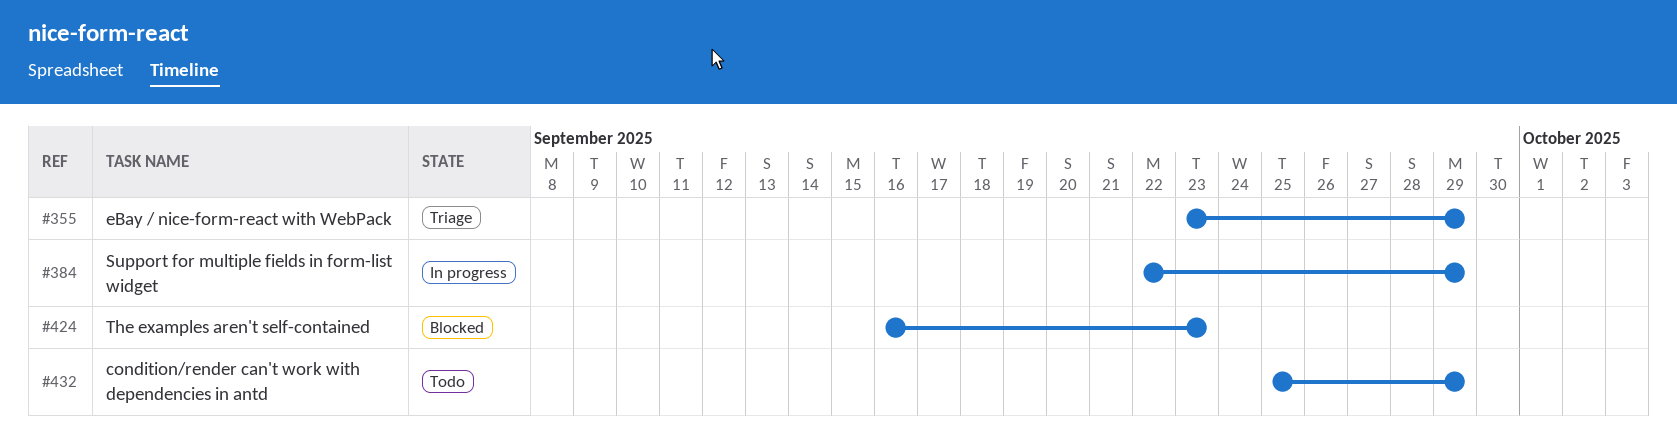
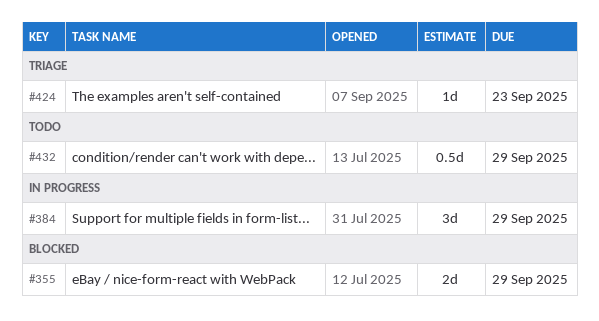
#355, status: Triage -> Blocked
#424, status: Blocked -> Triage

